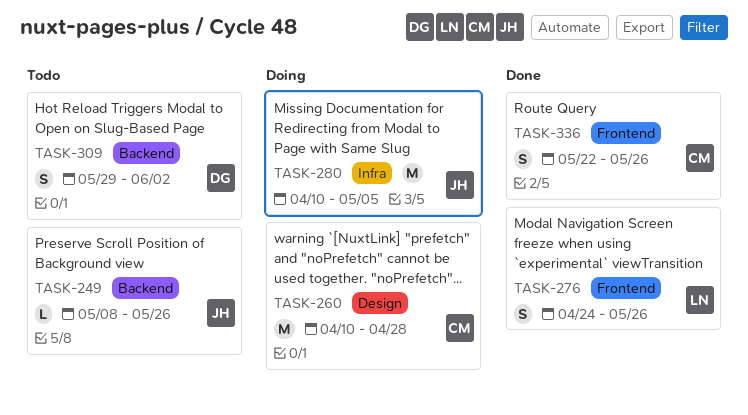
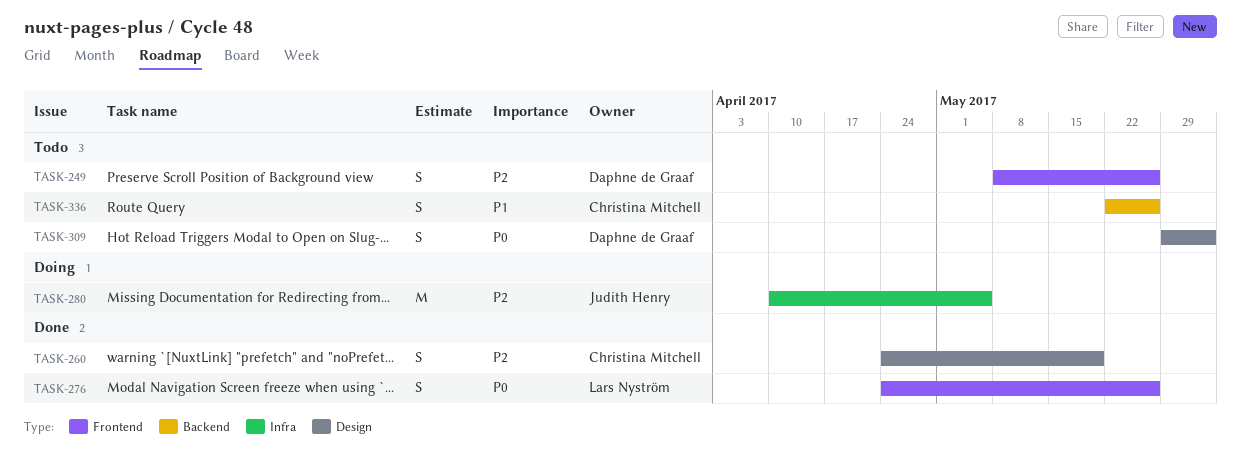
TASK-249, owner: Judith Henry -> Daphne de Graaf
TASK-249, label: Backend -> Frontend
TASK-249, estimate: L -> S
TASK-260, status: Doing -> Done
TASK-260, estimate: M -> S
TASK-260, start: Apr 10 -> Apr 24
TASK-260, due: Apr 28 -> May 19
TASK-309, label: Backend -> Design
TASK-336, status: Done -> Todo
TASK-336, label: Frontend -> Backend

